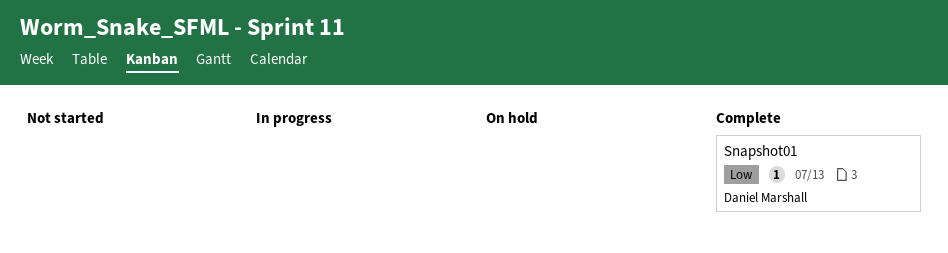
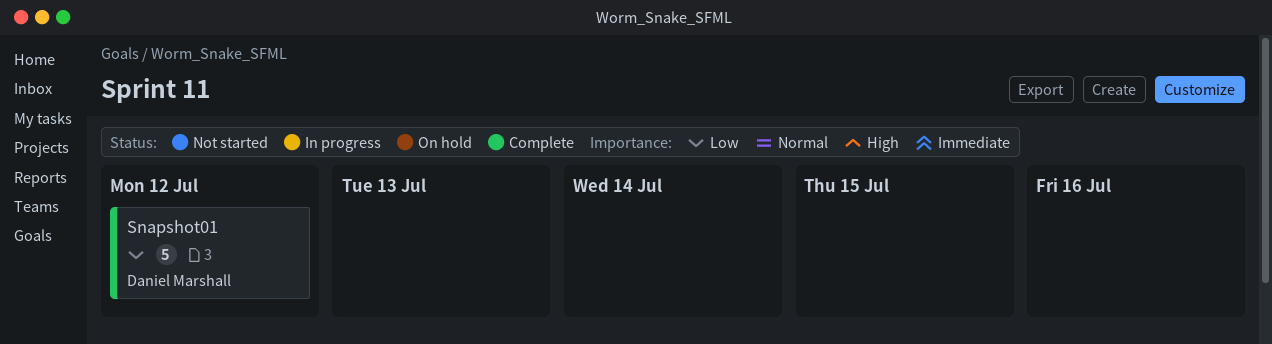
Snapshot01, estimate: 1 -> 5
Snapshot01, due: Jul 13 -> Jul 12

